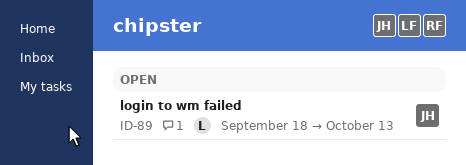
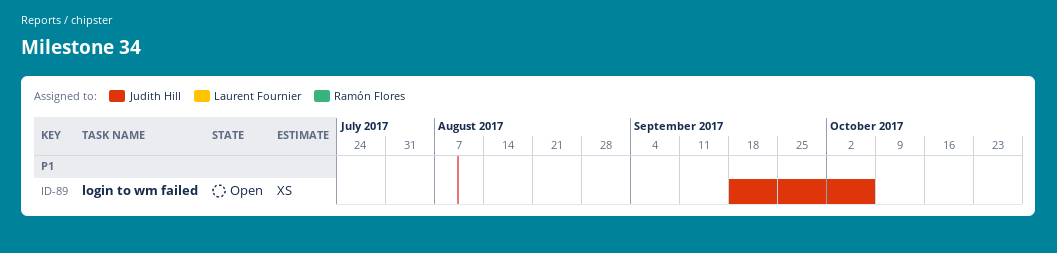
ID-89, estimate: L -> XS
ID-89, due: Oct 13 -> Oct 6

